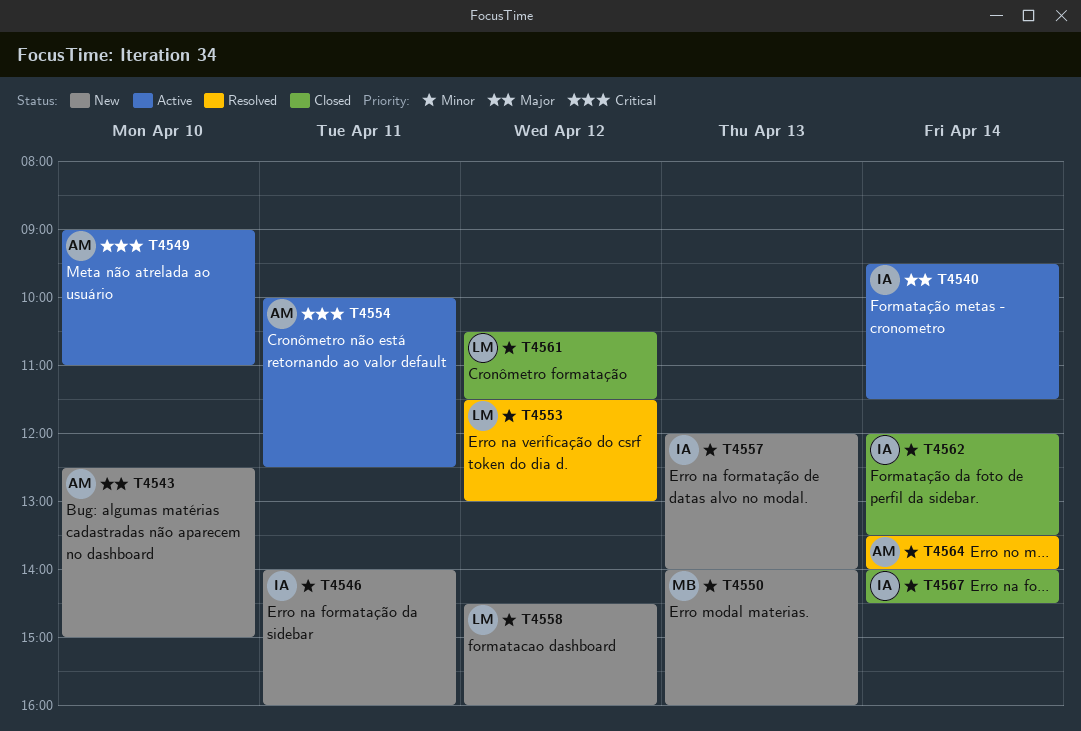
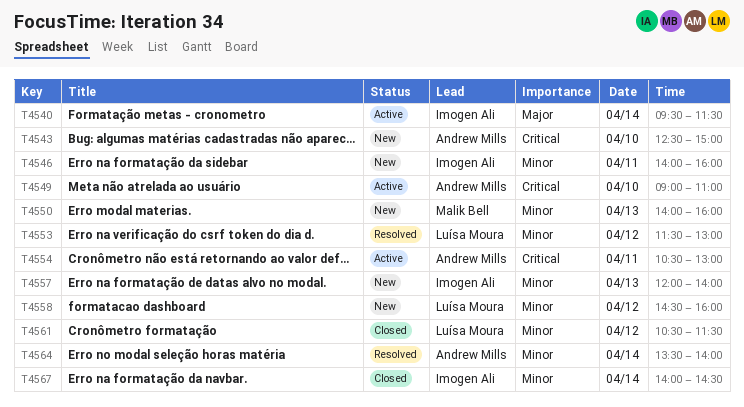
T4543, priority: Major -> Critical
T4554, begins: 10:00 -> 10:30
T4554, ends: 12:30 -> 13:00
T4562: present -> none

